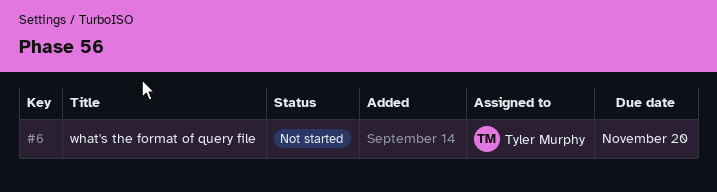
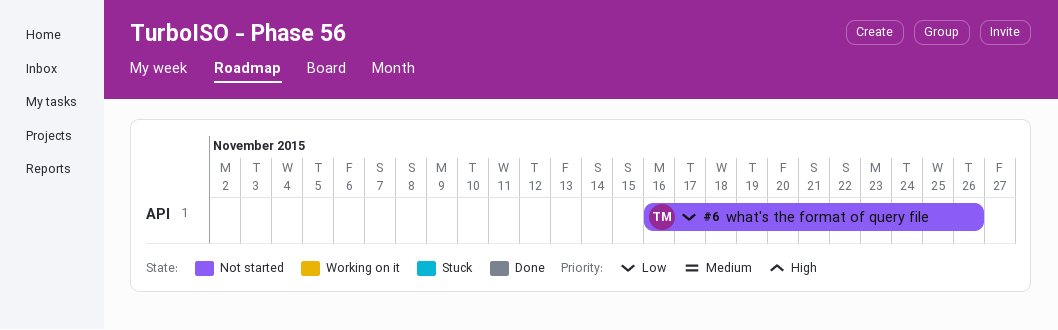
#6, due: Nov 20 -> Nov 26

